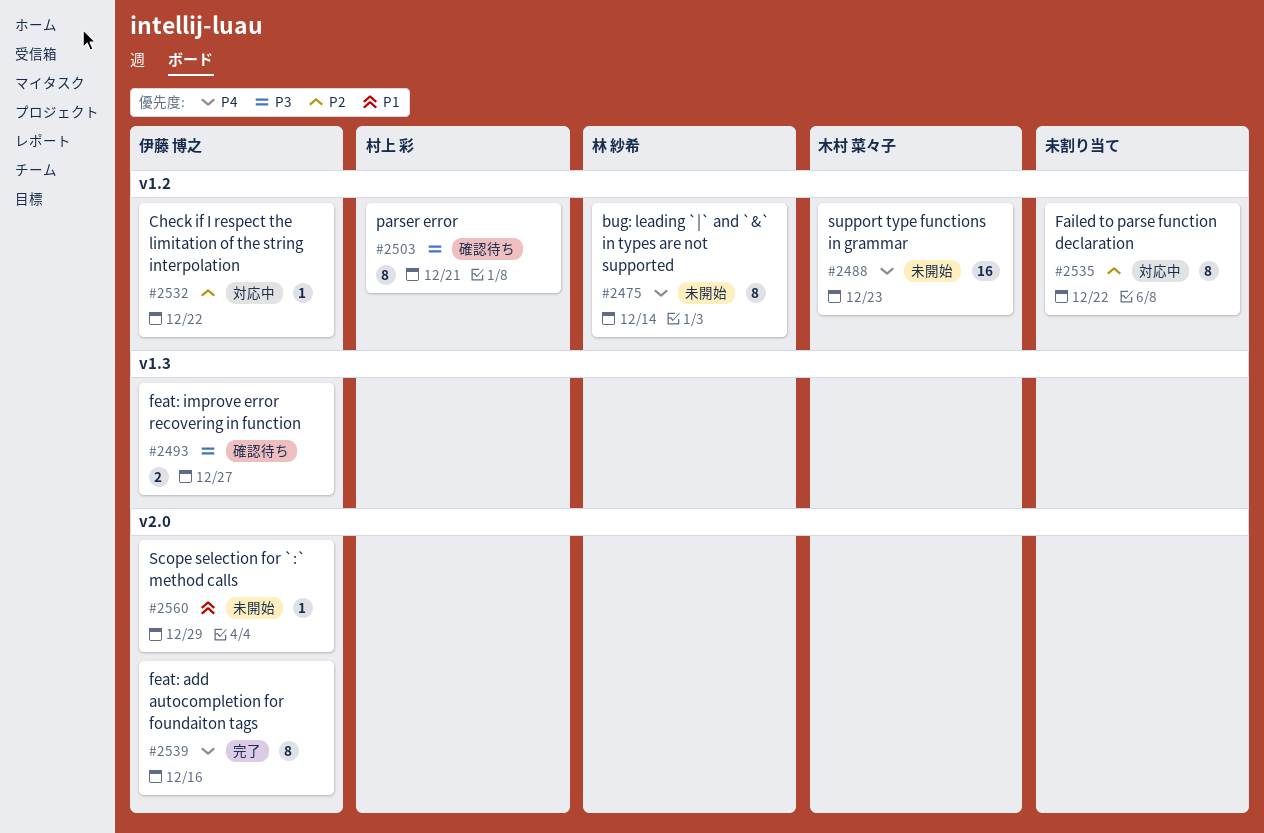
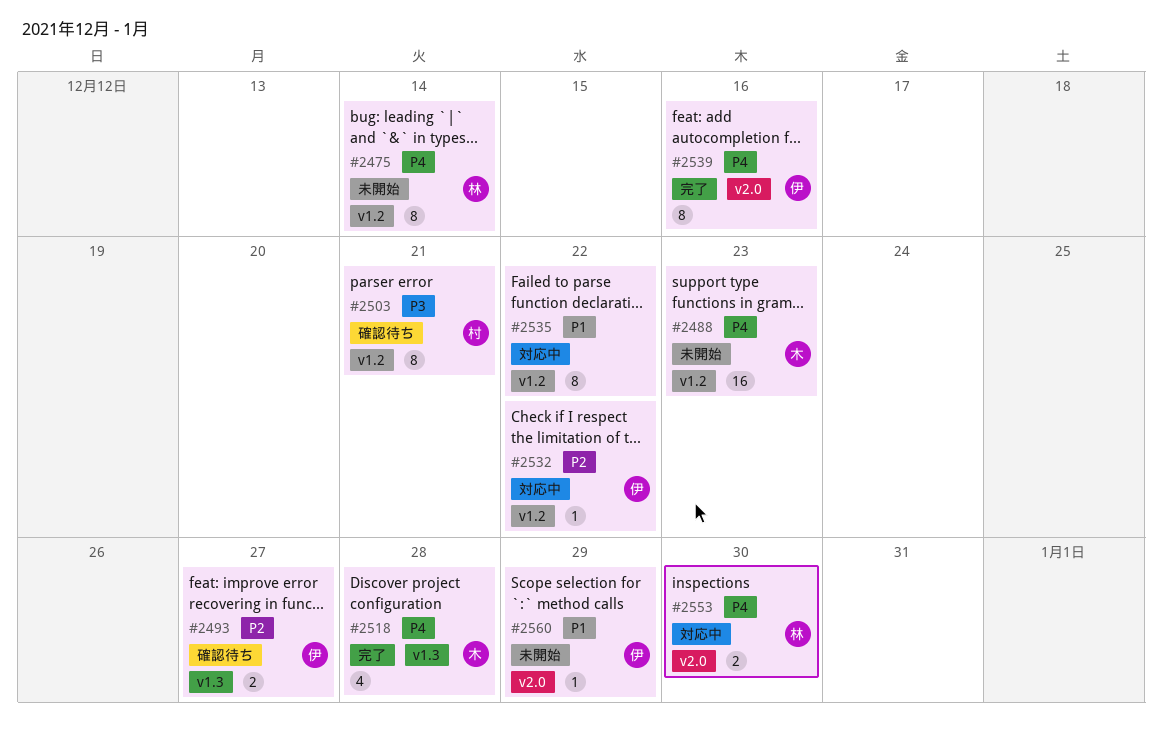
#2493, priority: P3 -> P2
#2518: none -> present
#2535, priority: P2 -> P1
#2553: none -> present

